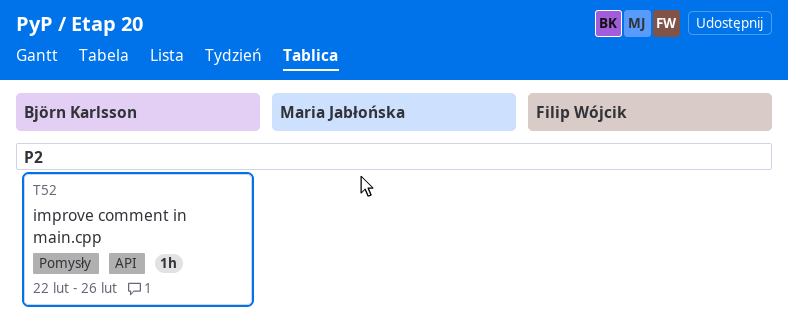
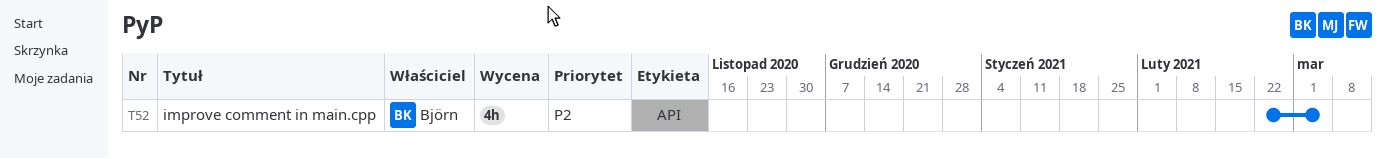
T52, estimate: 1h -> 4h
T52, due: Feb 26 -> Mar 5

